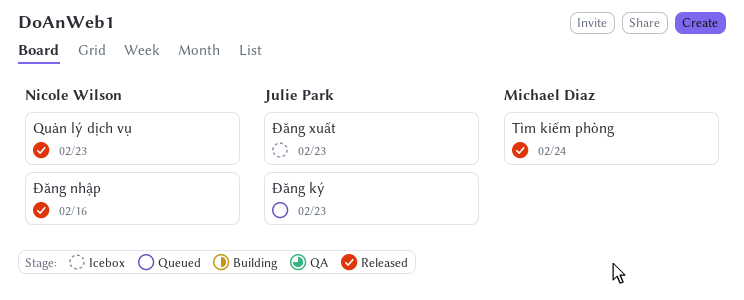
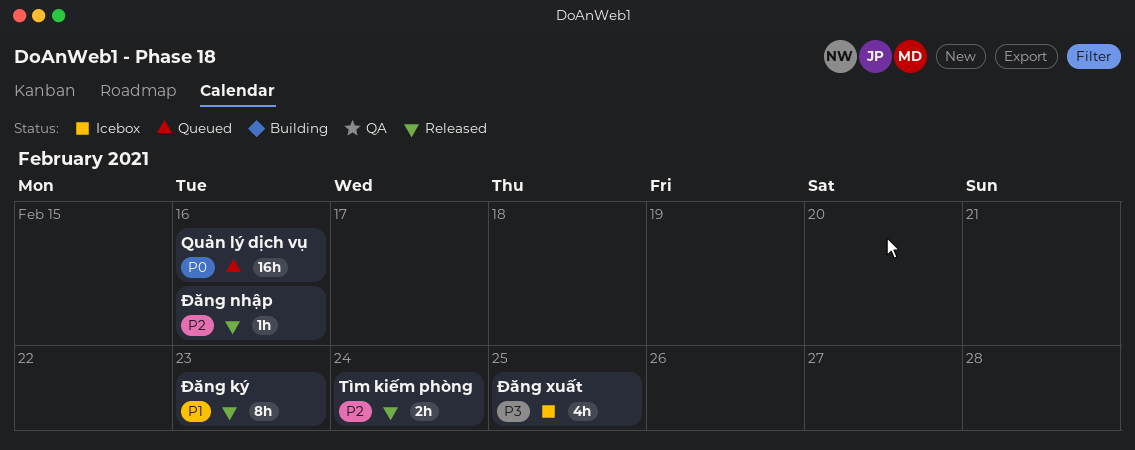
Quản lý dịch vụ, status: Released -> Queued
Quản lý dịch vụ, due: Feb 23 -> Feb 16
Đăng ký, status: Queued -> Released
Đăng xuất, due: Feb 23 -> Feb 25

